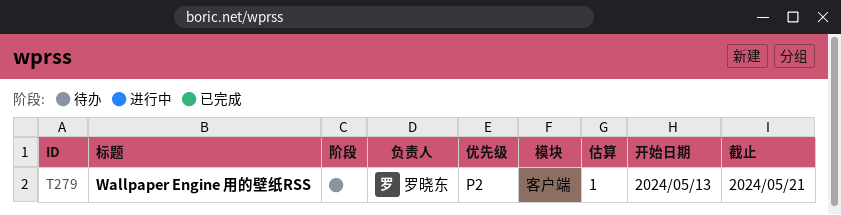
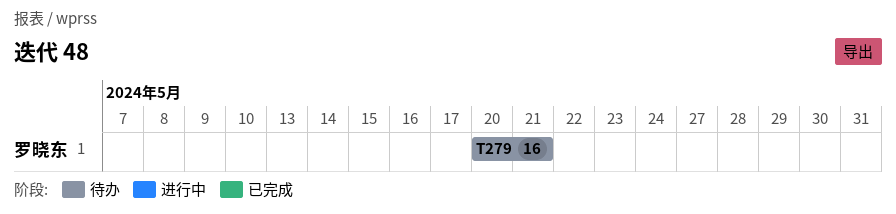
T279, estimate: 1 -> 16
T279, start: May 13 -> May 20

